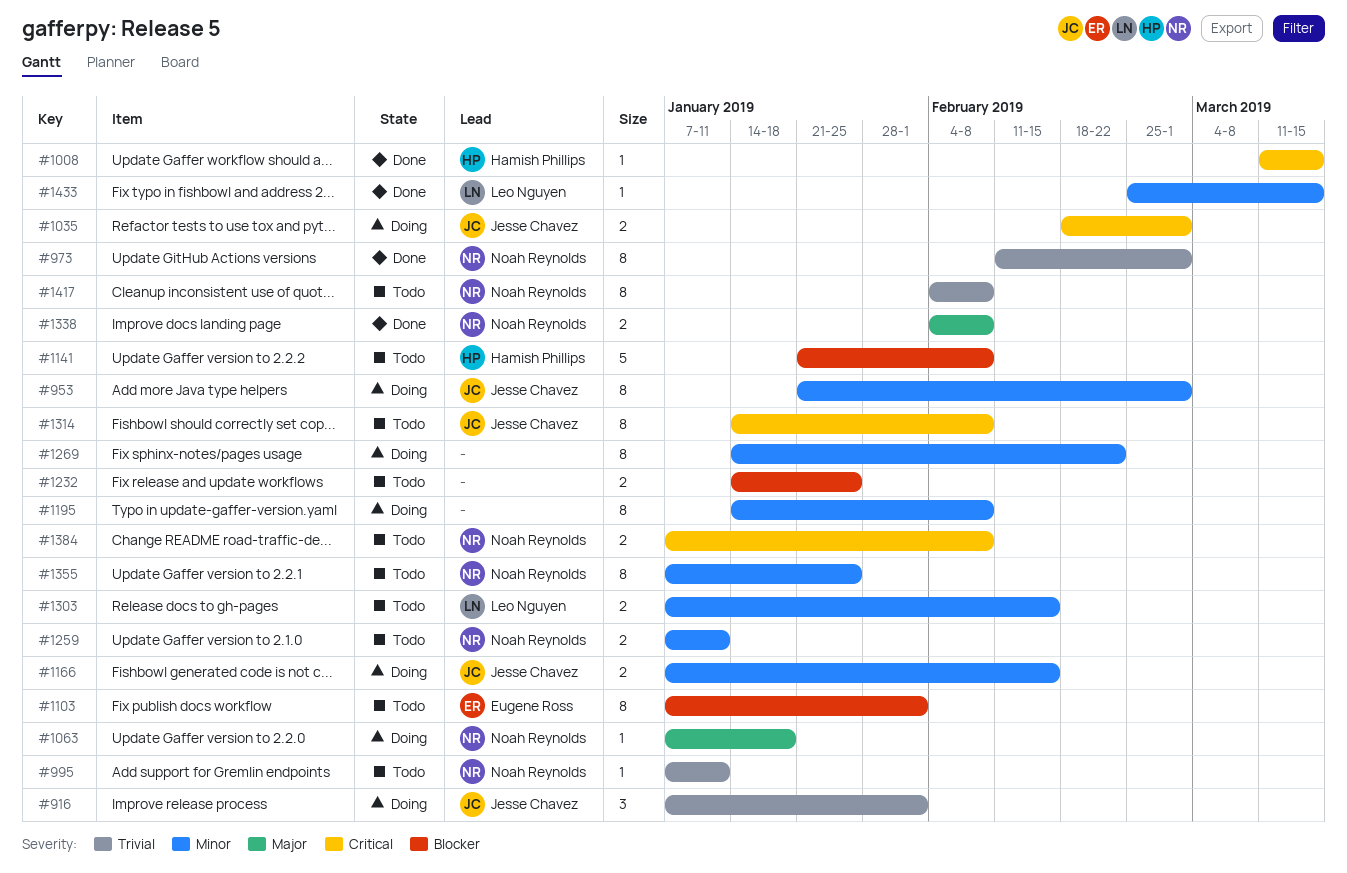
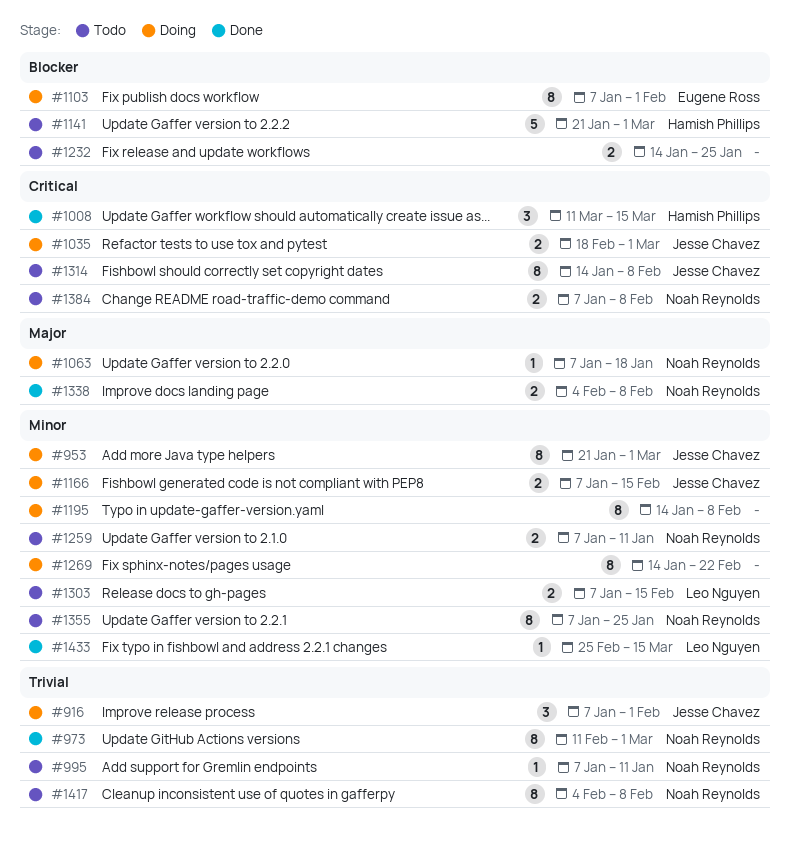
#1008, estimate: 1 -> 3
#1103, status: Todo -> Doing
#1141, due: Feb 8 -> Mar 1

